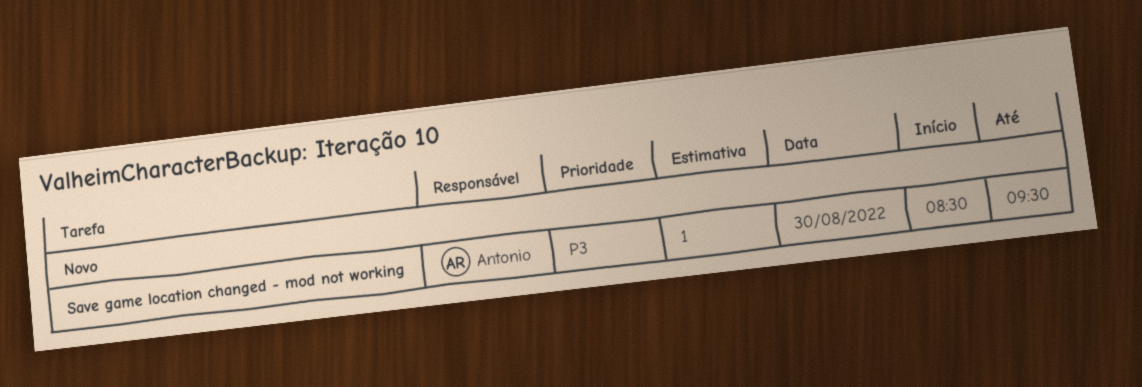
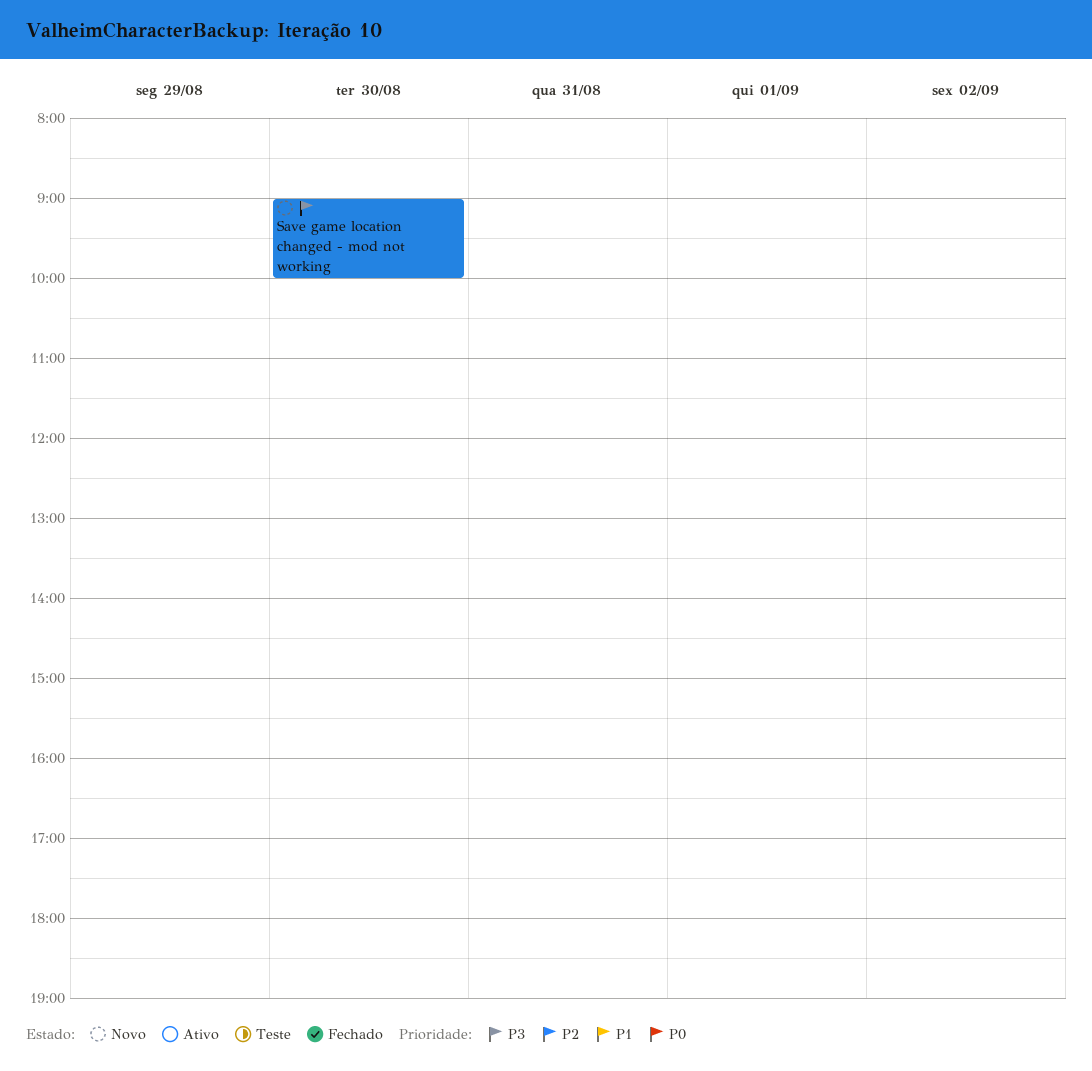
Save game location changed - mod not working, begins: 08:30 -> 09:00
Save game location changed - mod not working, ends: 09:30 -> 10:00

